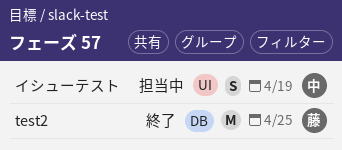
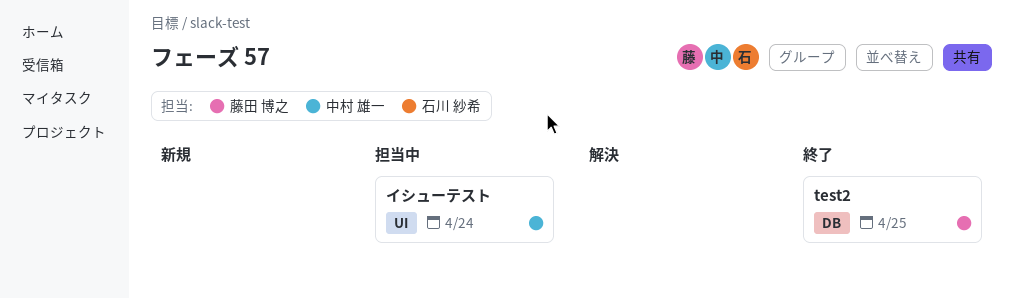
イシューテスト, due: Apr 19 -> Apr 24

